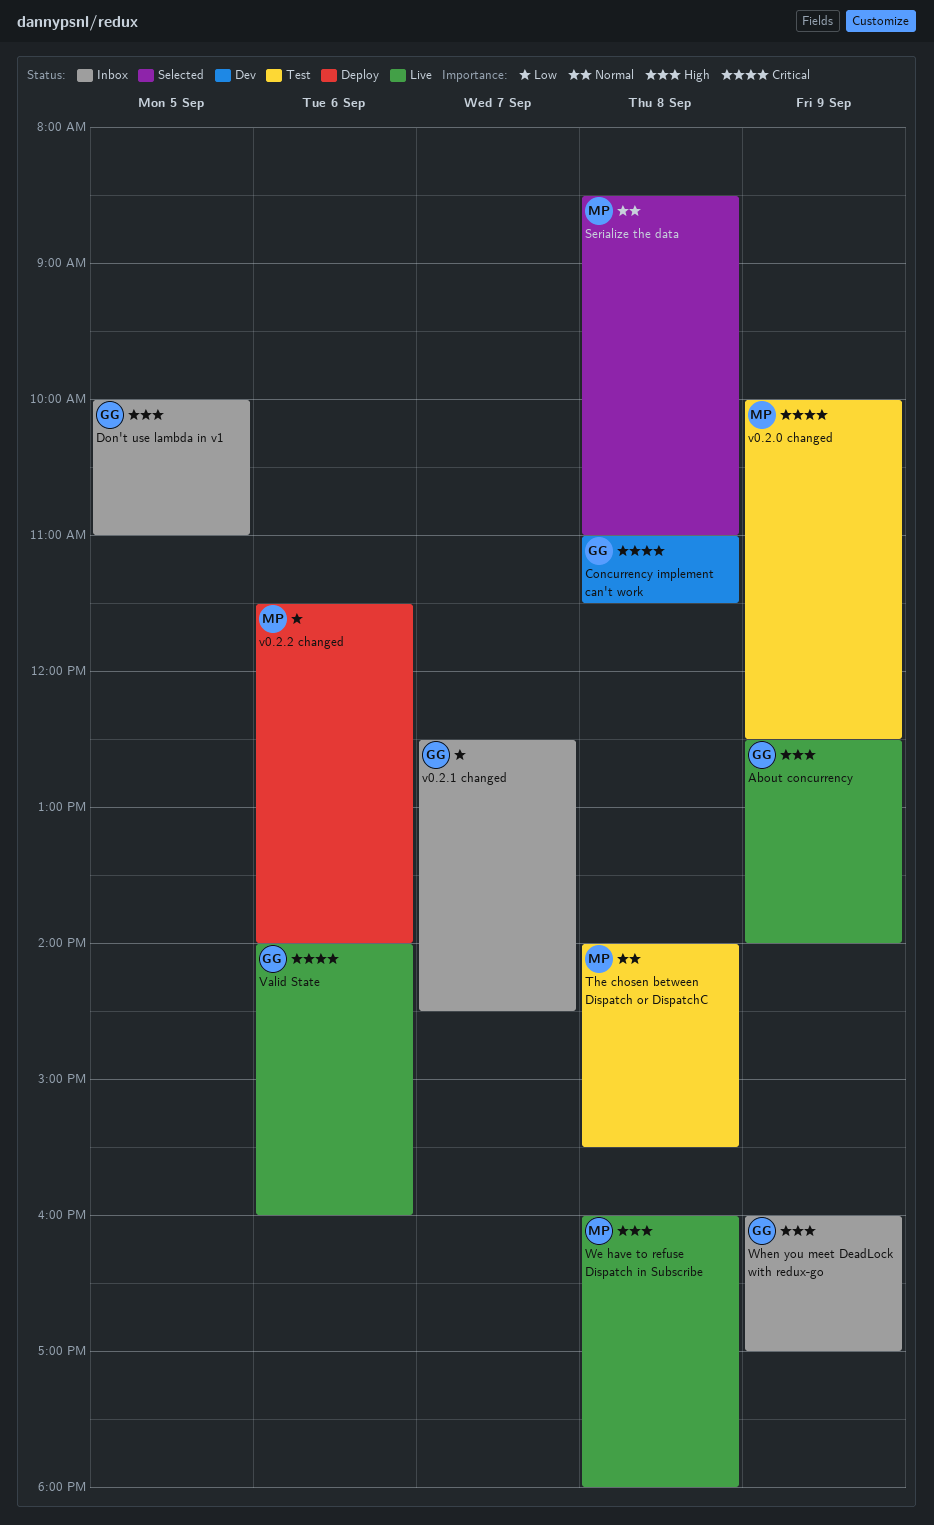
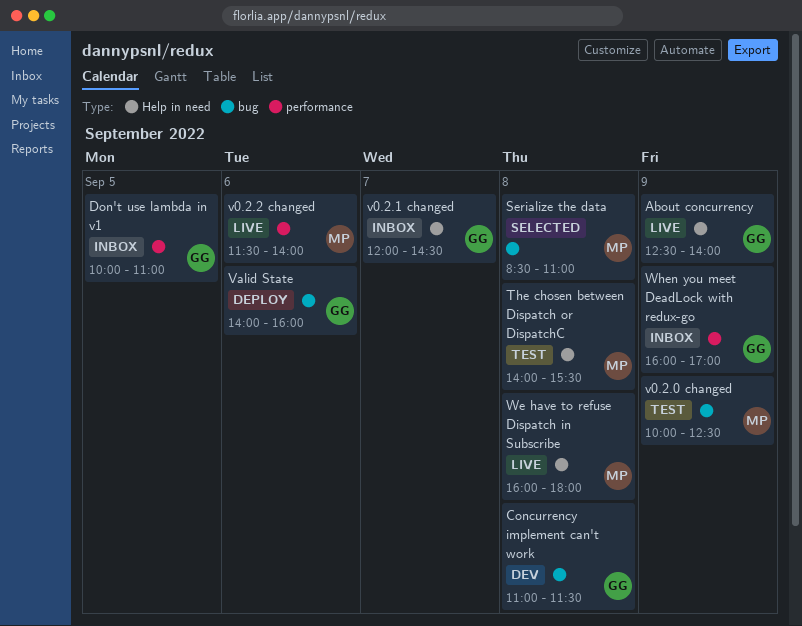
v0.2.1 changed, begins: 12:30 -> 12:00
v0.2.2 changed, status: Deploy -> Live
Valid State, status: Live -> Deploy

